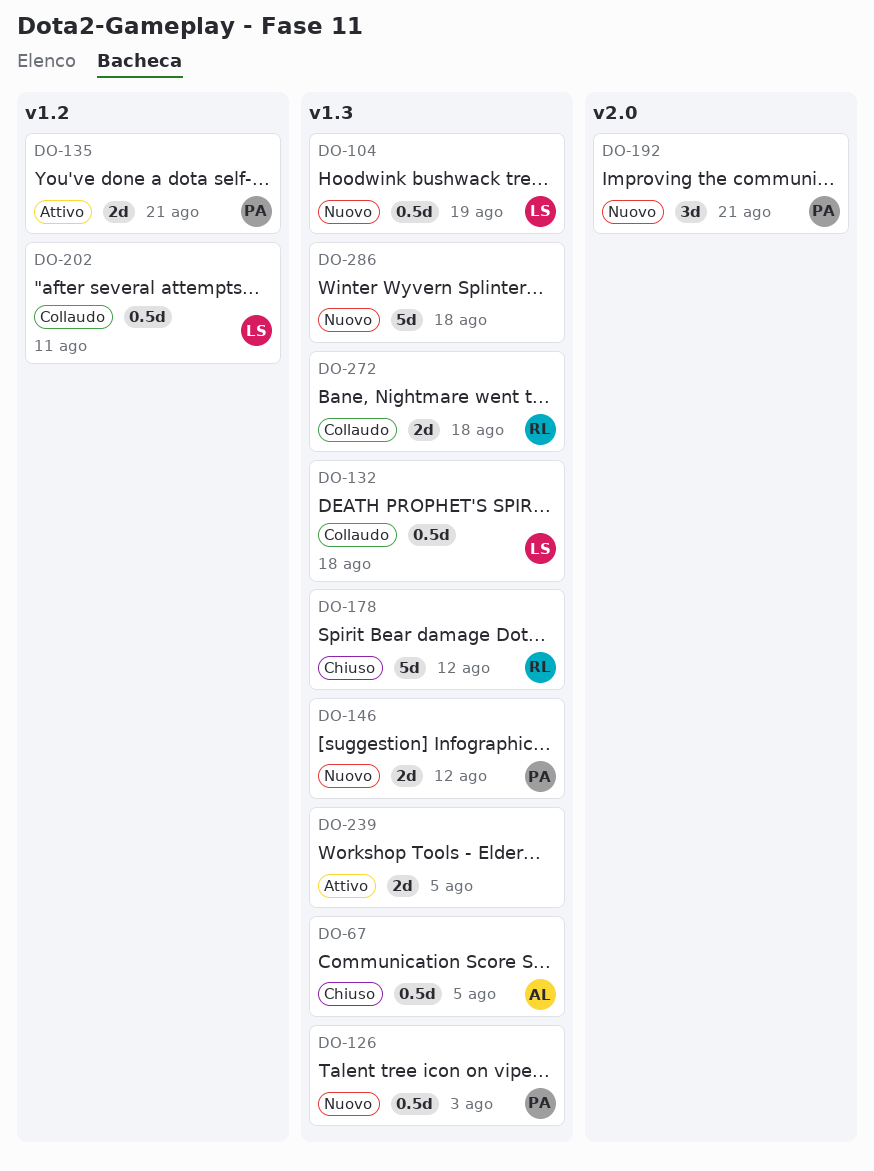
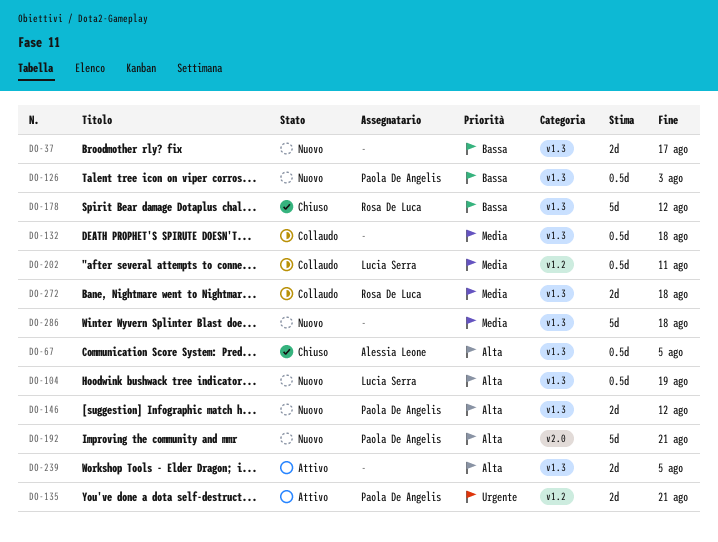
DO-37: none -> present
DO-132, owner: Lucia Serra -> none
DO-192, estimate: 3d -> 5d

